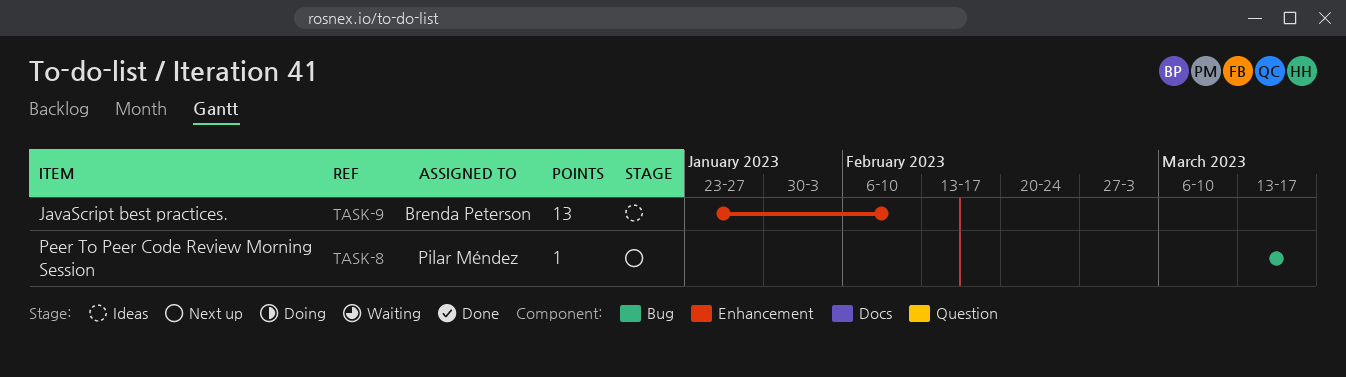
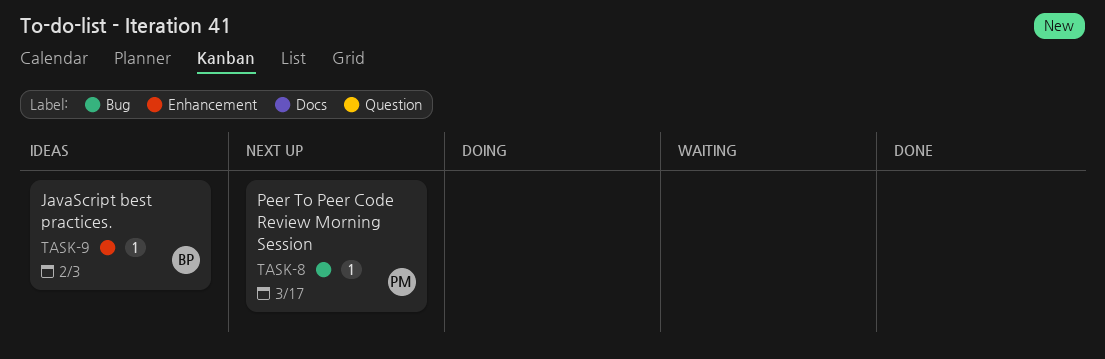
TASK-9, estimate: 13 -> 1
TASK-9, due: Feb 10 -> Feb 3

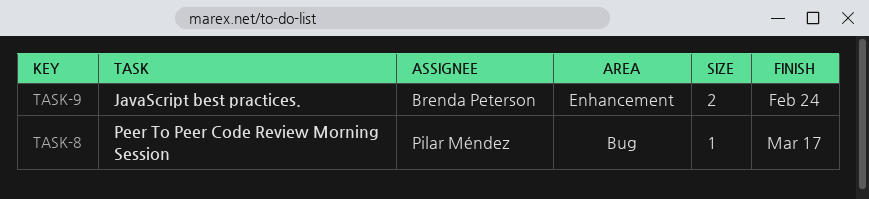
TASK-9, estimate: 1 -> 2
TASK-9, due: Feb 3 -> Feb 24

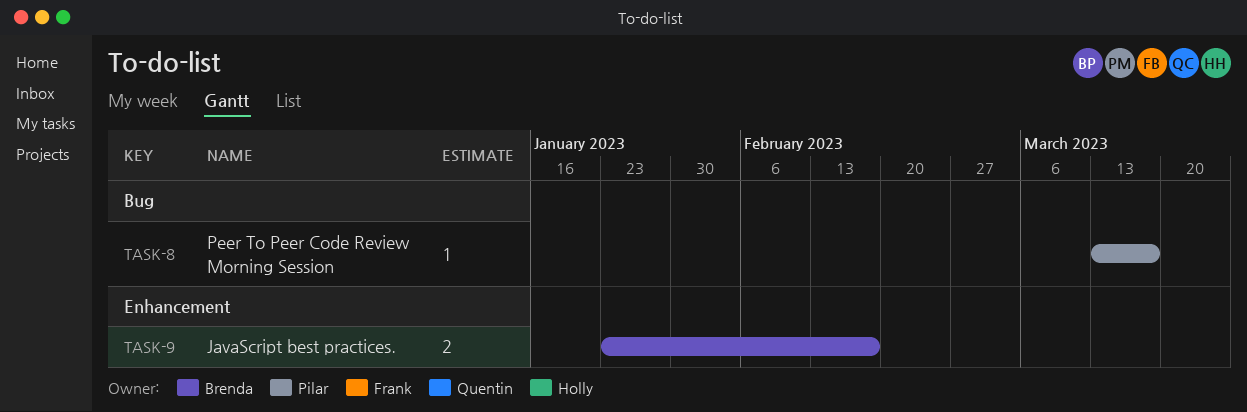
TASK-9, due: Feb 24 -> Feb 17

